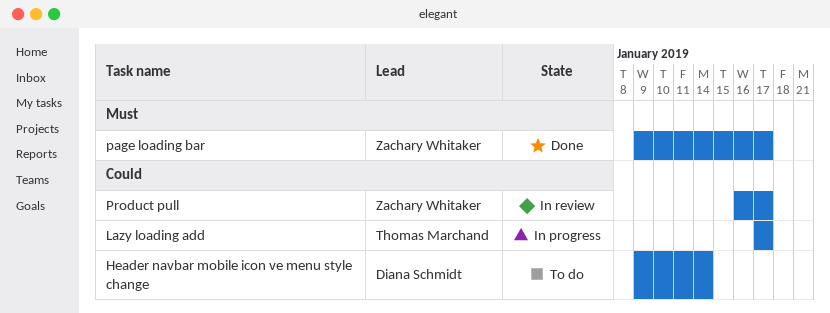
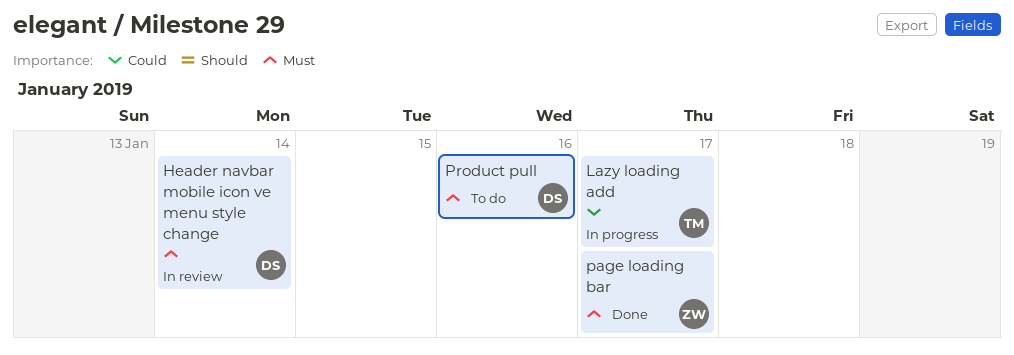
Header navbar mobile icon ve menu style change, status: To do -> In review
Header navbar mobile icon ve menu style change, priority: Could -> Must
Product pull, status: In review -> To do
Product pull, owner: Zachary Whitaker -> Diana Schmidt
Product pull, priority: Could -> Must
Product pull, due: Jan 17 -> Jan 16

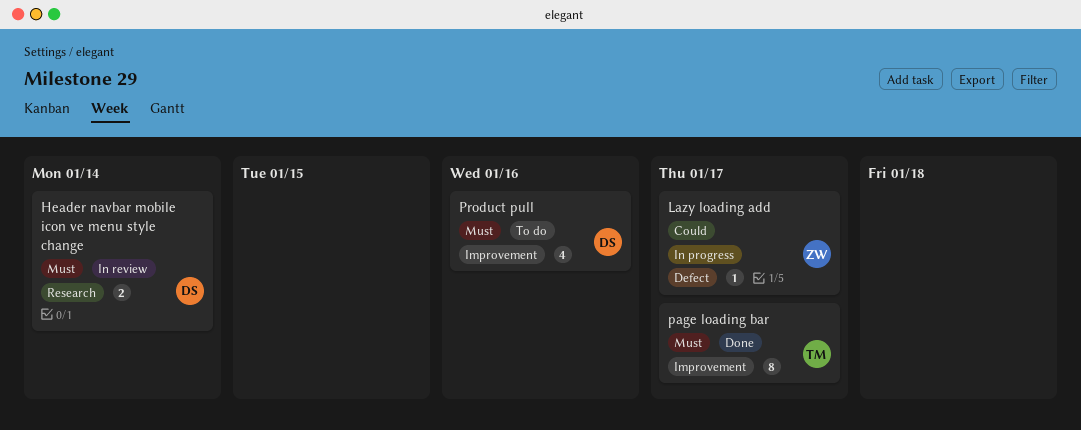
Lazy loading add, owner: TM -> ZW
page loading bar, owner: ZW -> TM

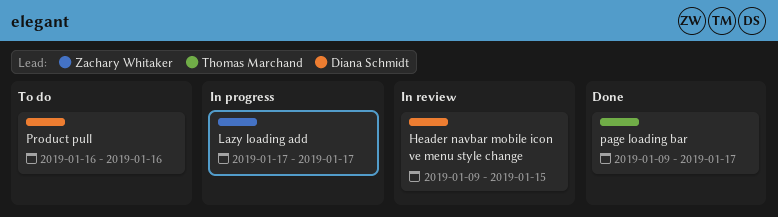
Header navbar mobile icon ve menu style change, due: Jan 14 -> Jan 15

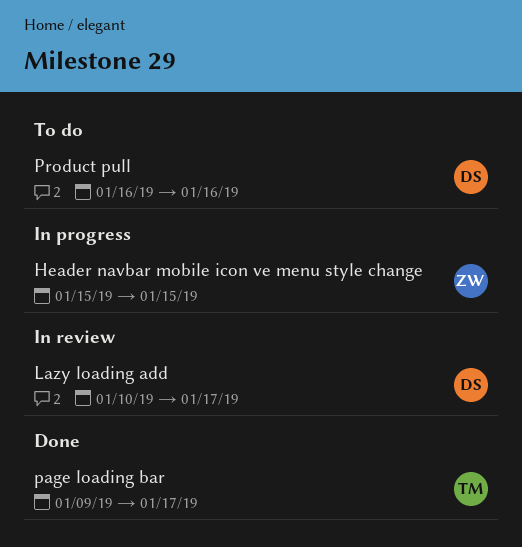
Header navbar mobile icon ve menu style change, status: In review -> In progress
Header navbar mobile icon ve menu style change, owner: Diana Schmidt -> Zachary Whitaker
Header navbar mobile icon ve menu style change, start: Jan 9 -> Jan 15
Lazy loading add, status: In progress -> In review
Lazy loading add, owner: Zachary Whitaker -> Diana Schmidt
Lazy loading add, start: Jan 17 -> Jan 10

